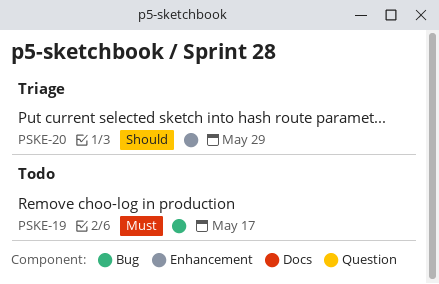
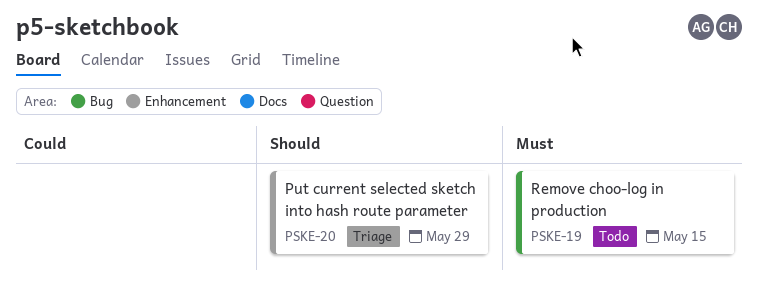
PSKE-19, due: May 17 -> May 15

